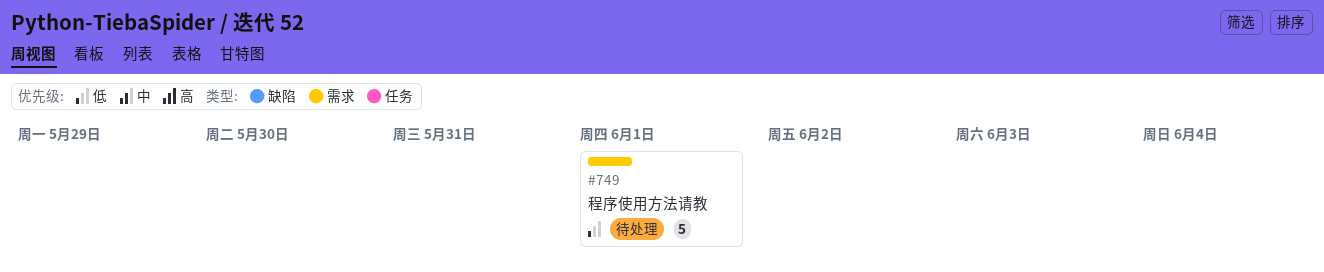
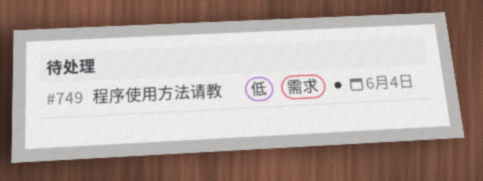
#749, estimate: 5 -> 1
#749, due: Jun 1 -> Jun 4

